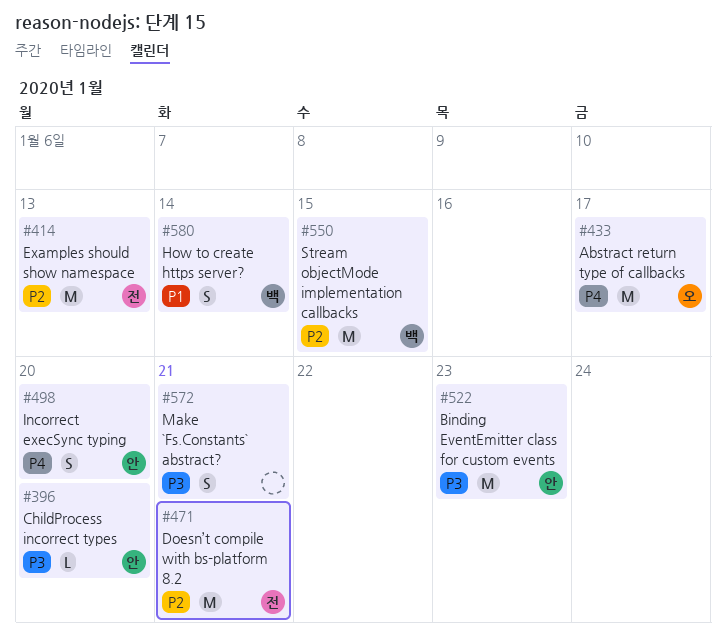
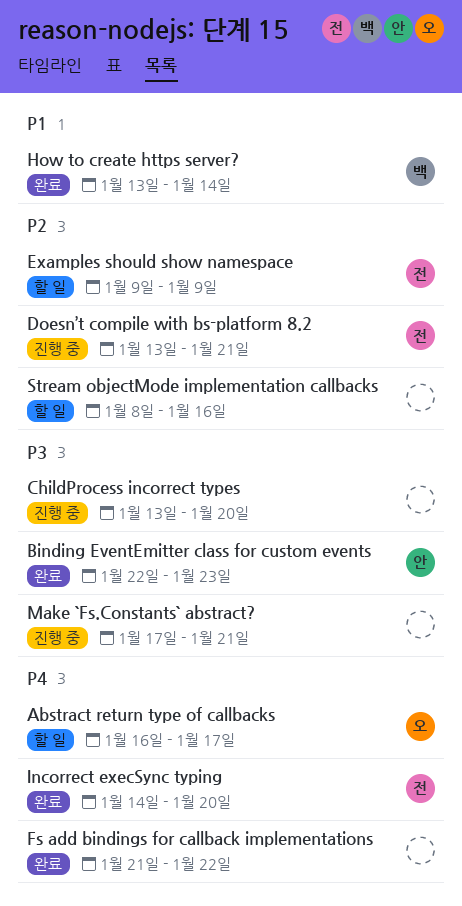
ChildProcess incorrect types, owner: 안 -> none
Examples should show namespace, due: Jan 13 -> Jan 9
Fs add bindings for callback implementations: none -> present
Incorrect execSync typing, owner: 안 -> 전
Stream objectMode implementation callbacks, owner: 백 -> none
Stream objectMode implementation callbacks, due: Jan 15 -> Jan 16

